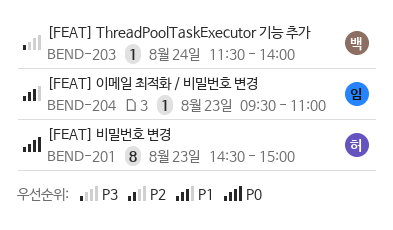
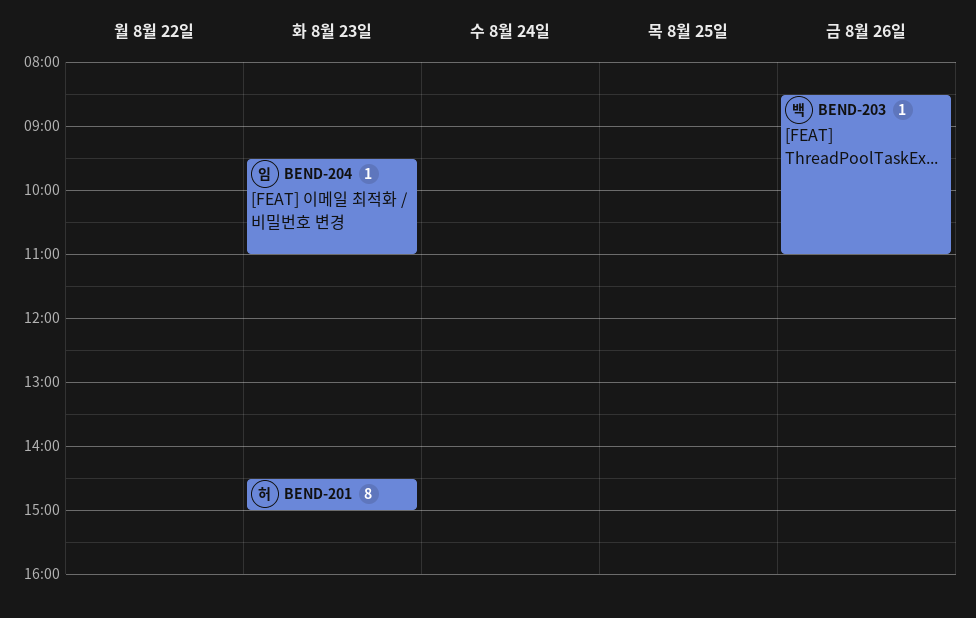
BEND-203, day: Aug 24 -> Aug 26
BEND-203, begins: 11:30 -> 08:30
BEND-203, ends: 14:00 -> 11:00

